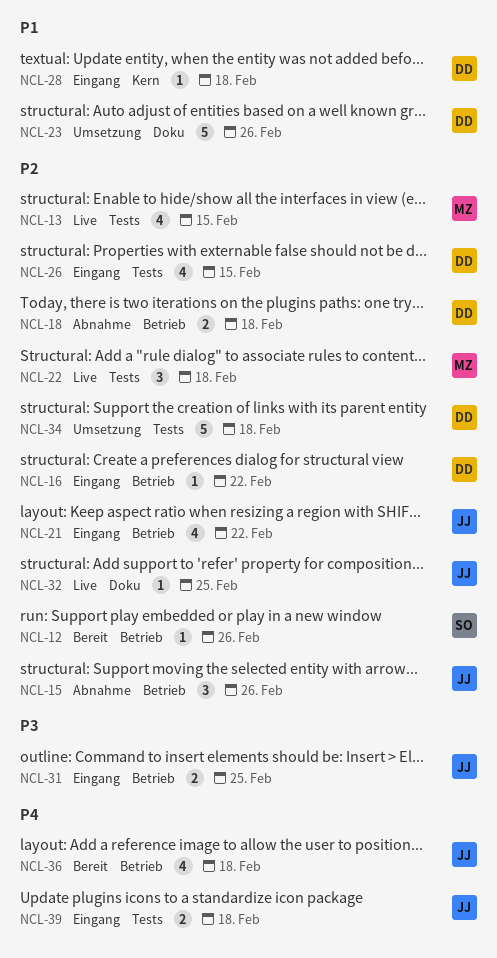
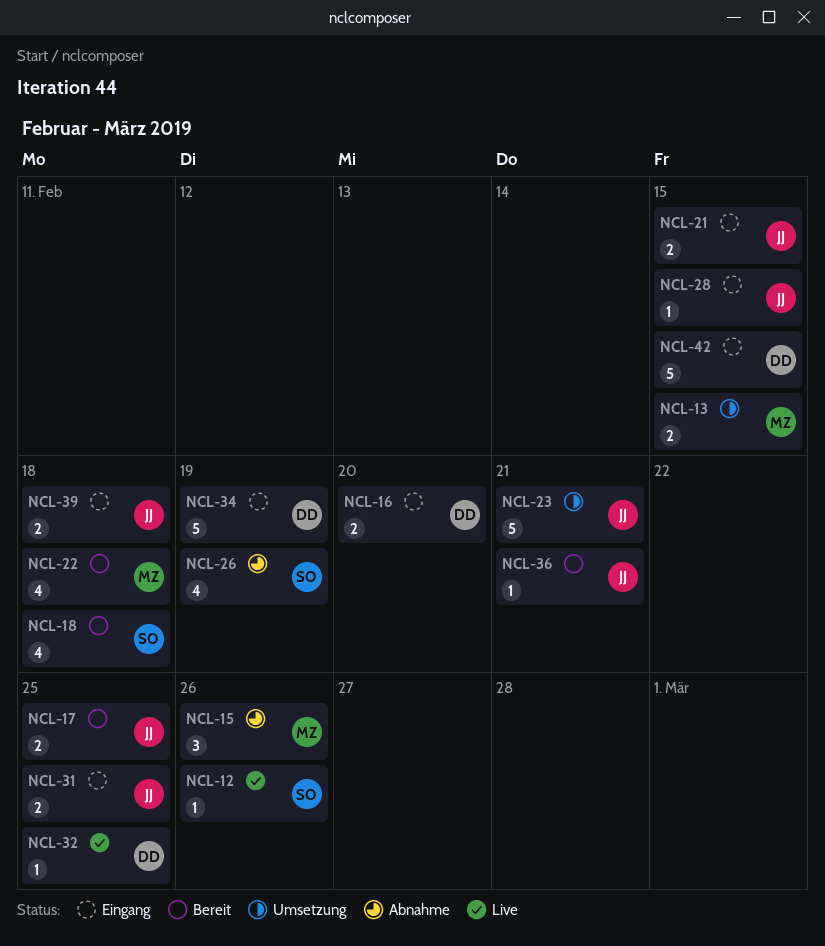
NCL-12, status: Bereit -> Live
NCL-13, status: Live -> Umsetzung
NCL-13, estimate: 4 -> 2
NCL-15, owner: JJ -> MZ
NCL-16, estimate: 1 -> 2
NCL-16, due: Feb 22 -> Feb 20
NCL-17: none -> present
NCL-18, status: Abnahme -> Bereit
NCL-18, owner: DD -> SO
NCL-18, estimate: 2 -> 4
NCL-21, estimate: 4 -> 2
NCL-21, due: Feb 22 -> Feb 15
NCL-22, status: Live -> Bereit
NCL-22, estimate: 3 -> 4
NCL-23, owner: DD -> JJ
NCL-23, due: Feb 26 -> Feb 21
NCL-26, status: Eingang -> Abnahme
NCL-26, owner: DD -> SO
NCL-26, due: Feb 15 -> Feb 19
NCL-28, owner: DD -> JJ
NCL-28, due: Feb 18 -> Feb 15
NCL-32, owner: JJ -> DD
NCL-34, status: Umsetzung -> Eingang
NCL-34, due: Feb 18 -> Feb 19
NCL-36, estimate: 4 -> 1
NCL-36, due: Feb 18 -> Feb 21
NCL-42: none -> present

